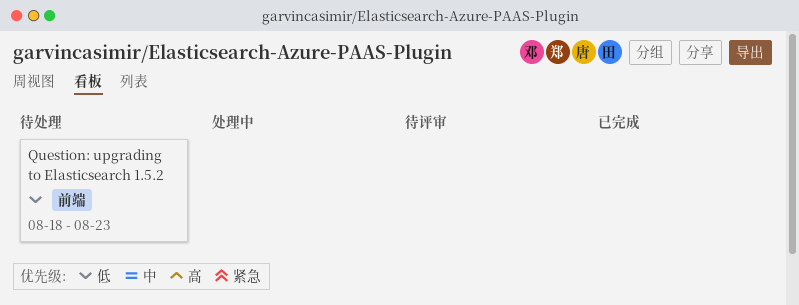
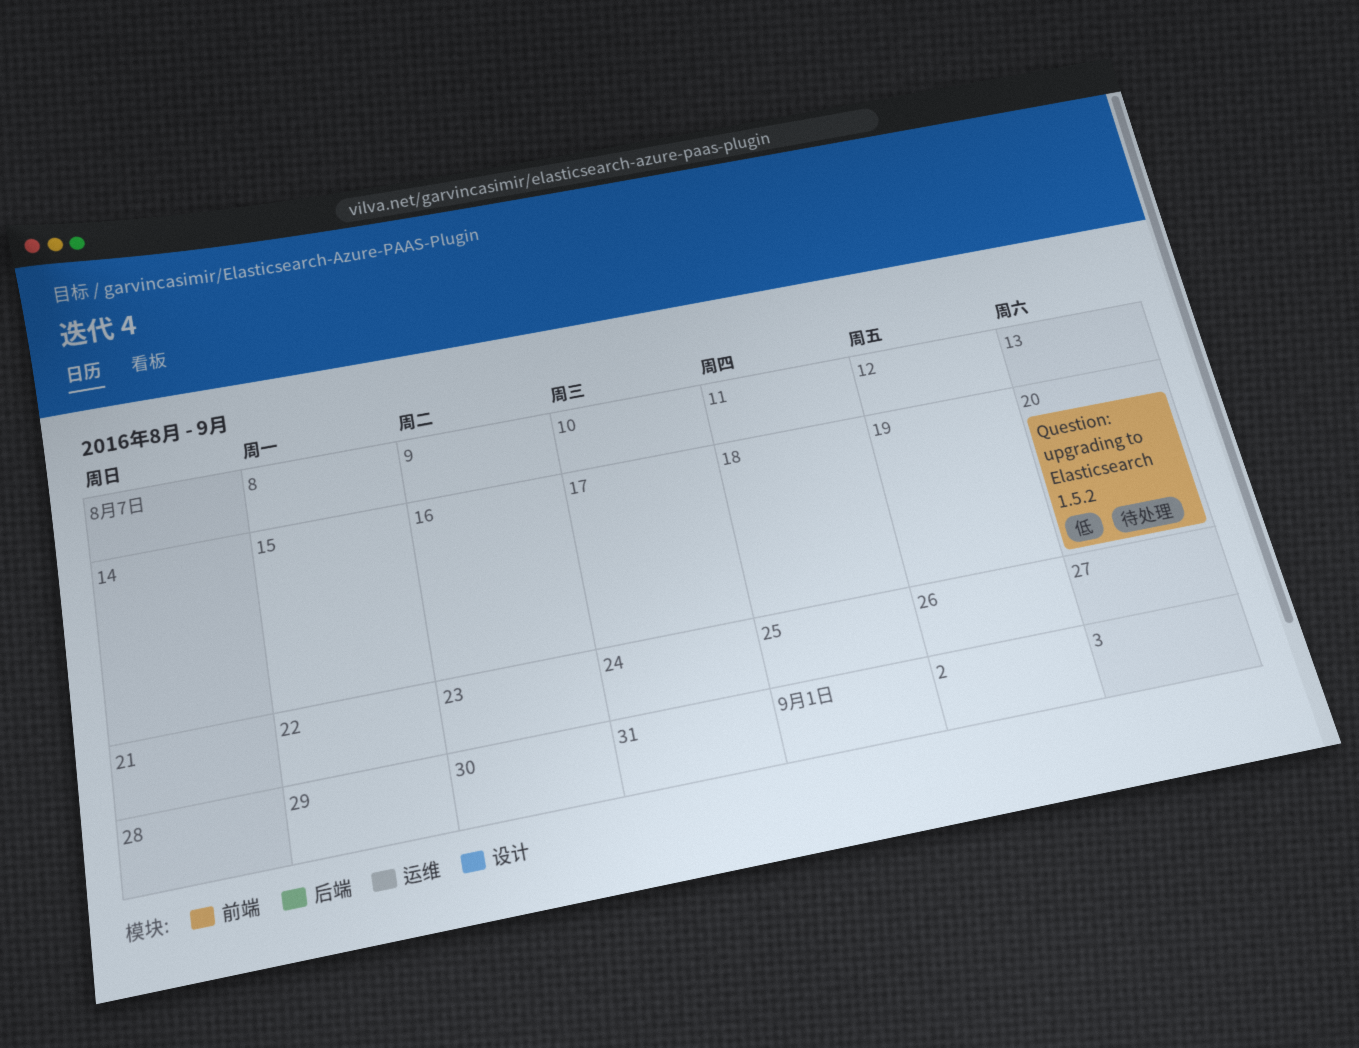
Question: upgrading to Elasticsearch 1.5.2, due: Aug 23 -> Aug 20

